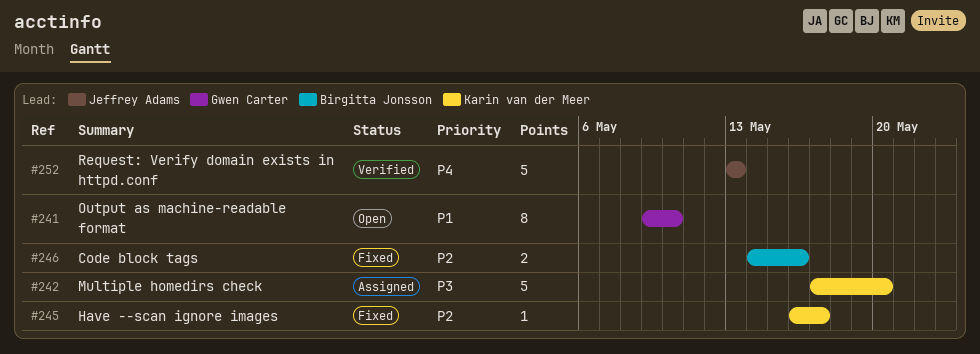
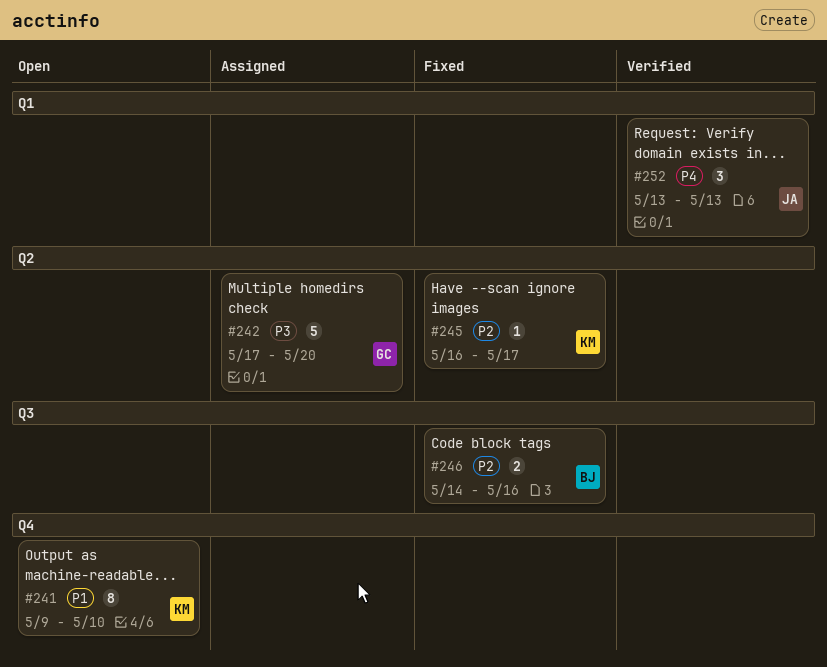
#241, owner: Gwen Carter -> Karin van der Meer
#242, owner: Karin van der Meer -> Gwen Carter
#252, estimate: 5 -> 3

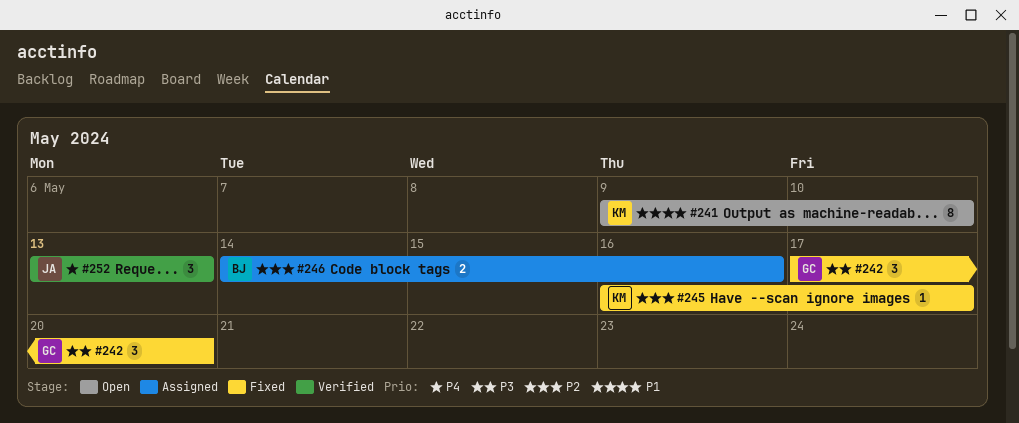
#242, status: Assigned -> Fixed
#242, estimate: 5 -> 3
#246, status: Fixed -> Assigned

